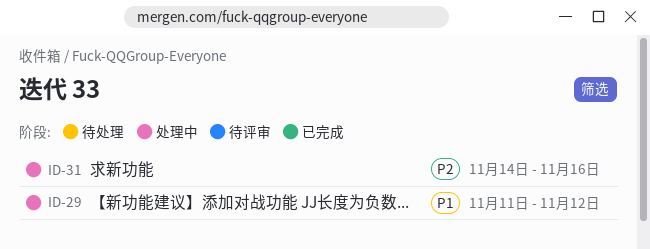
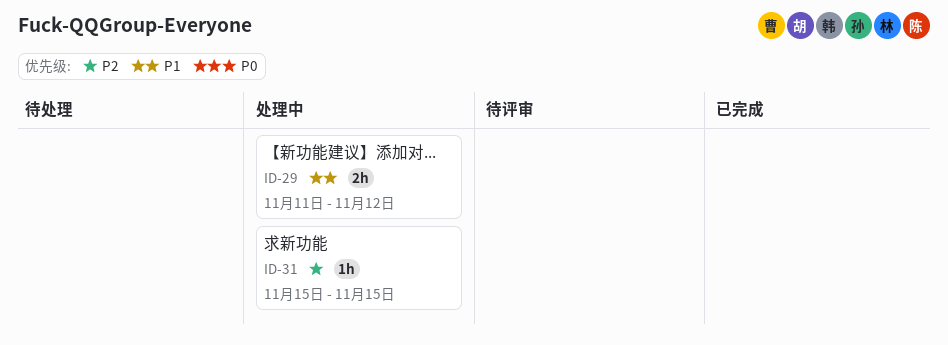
ID-31, start: Nov 14 -> Nov 15
ID-31, due: Nov 16 -> Nov 15

